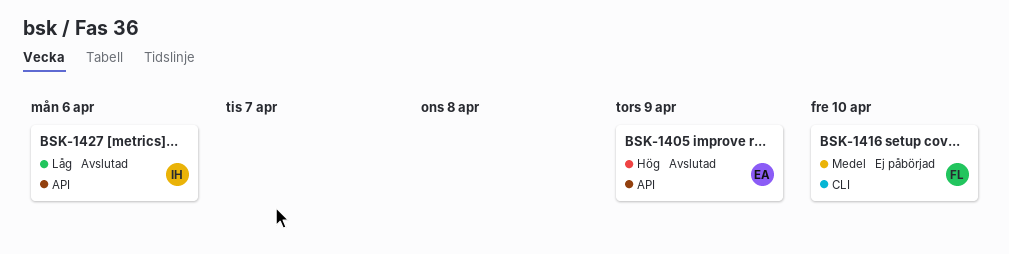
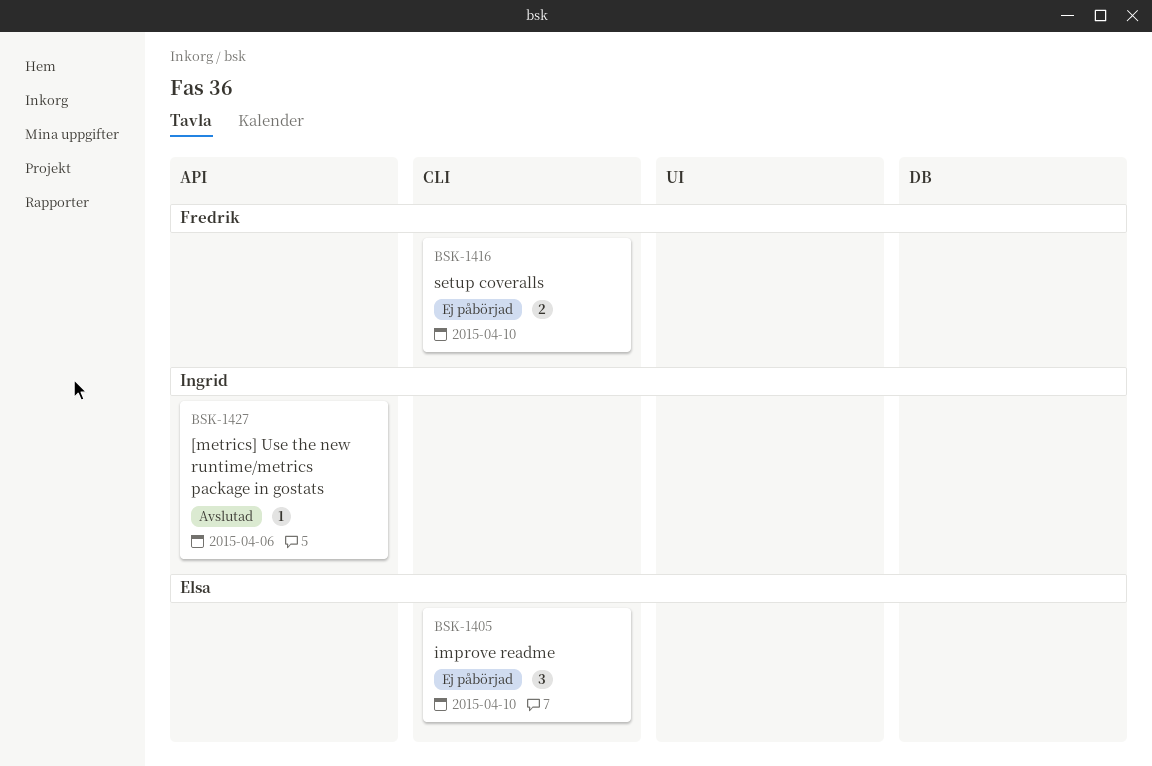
BSK-1405, status: Avslutad -> Ej påbörjad
BSK-1405, label: API -> CLI
BSK-1405, due: Apr 9 -> Apr 10

